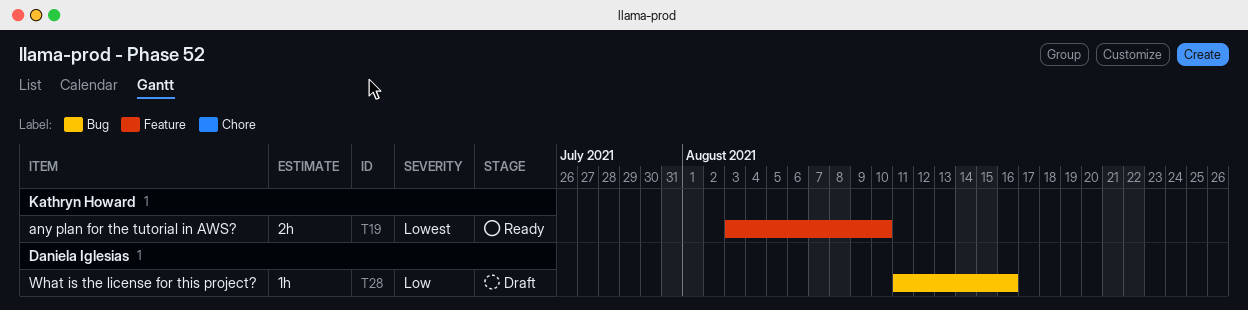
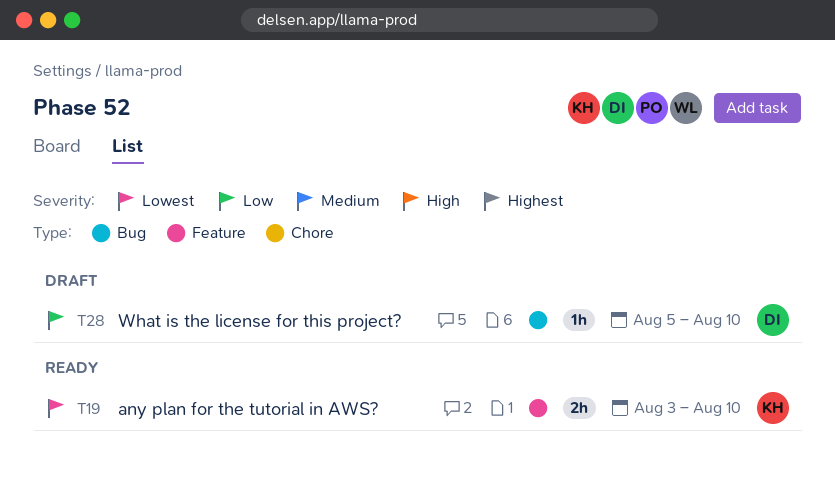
T28, start: Aug 11 -> Aug 5
T28, due: Aug 16 -> Aug 10

